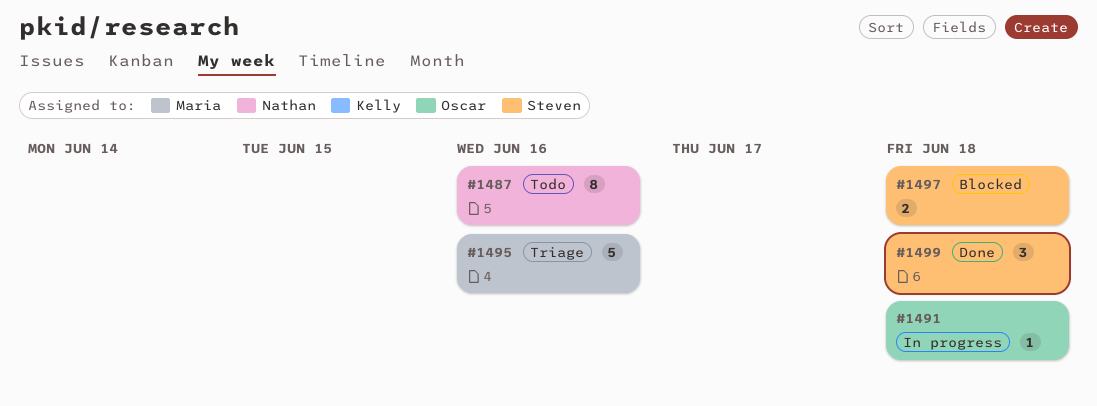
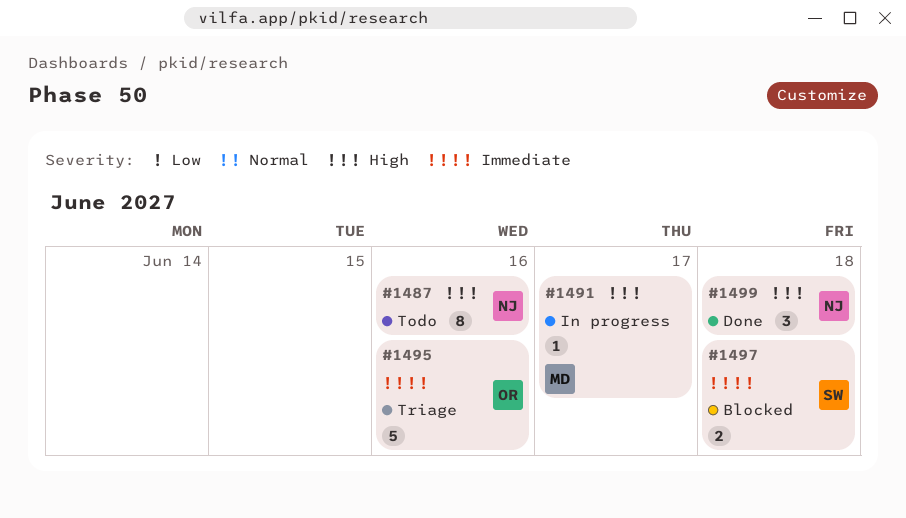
#1491, owner: Oscar -> Maria
#1491, due: Jun 18 -> Jun 17
#1495, owner: Maria -> Oscar
#1499, owner: Steven -> Nathan

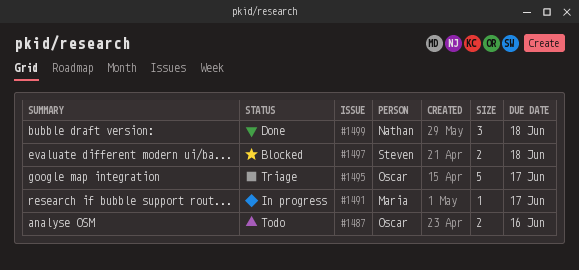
#1487, owner: Nathan -> Oscar
#1487, estimate: 8 -> 2
#1495, due: Jun 16 -> Jun 17

